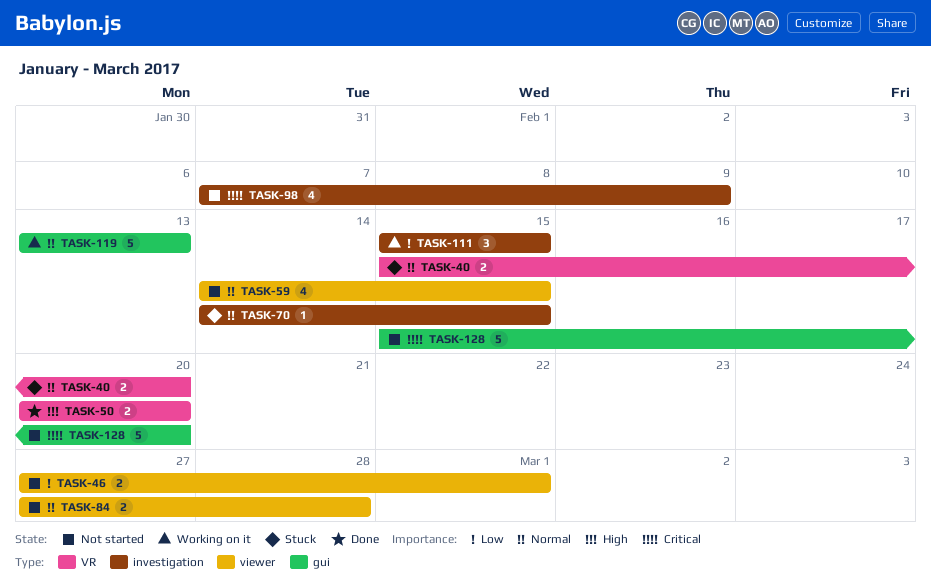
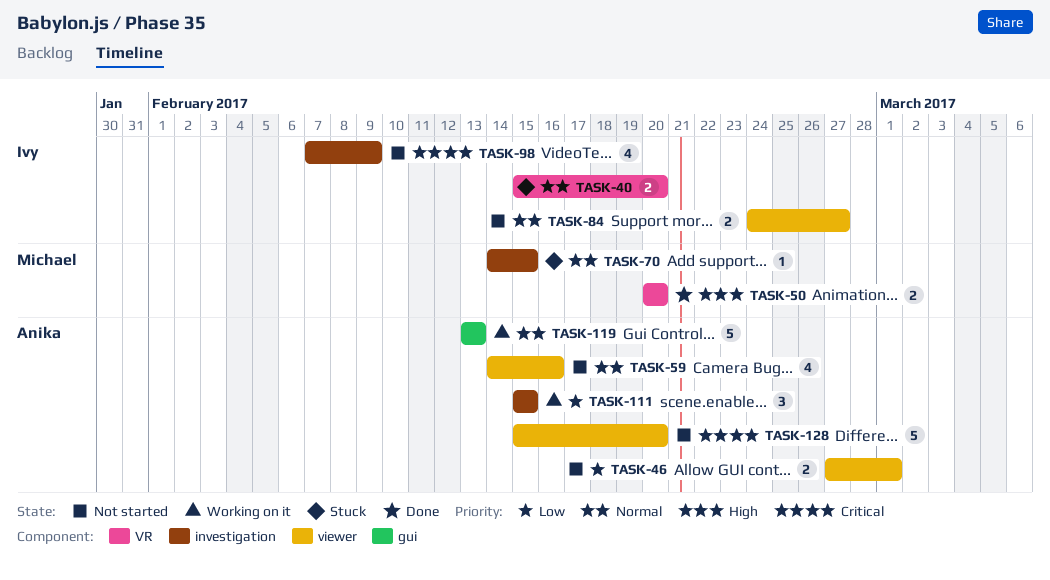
TASK-59, due: Feb 15 -> Feb 16
TASK-84, start: Feb 27 -> Feb 24
TASK-84, due: Feb 28 -> Feb 27
TASK-128, label: gui -> viewer

